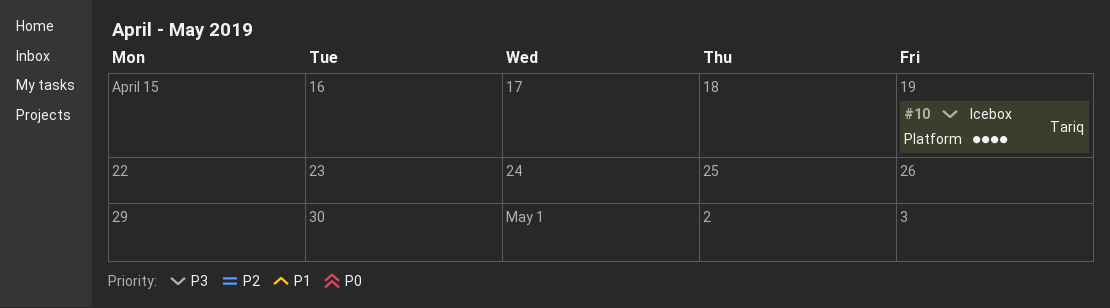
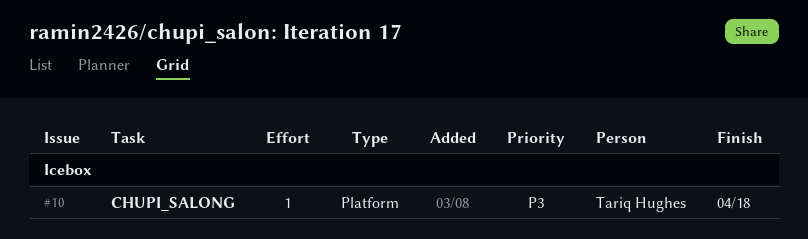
#10, estimate: 4 -> 1
#10, due: Apr 19 -> Apr 18

